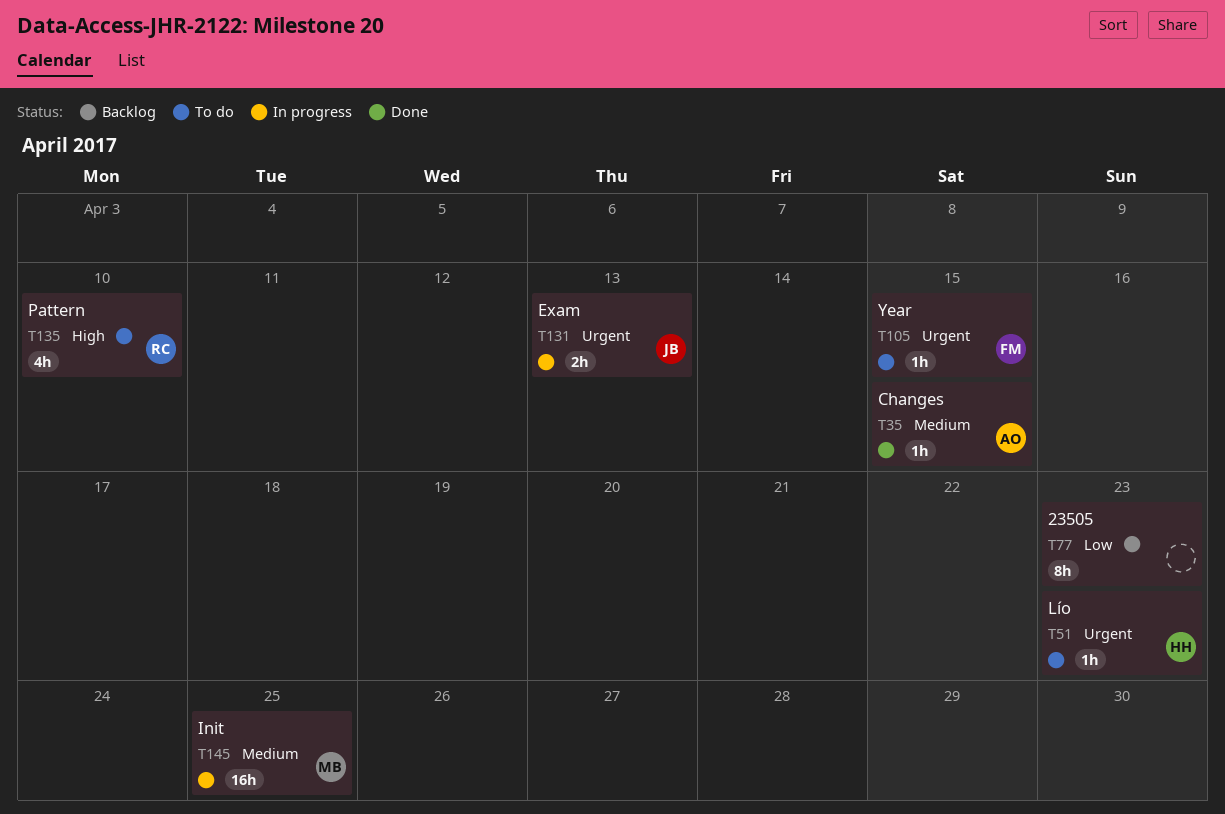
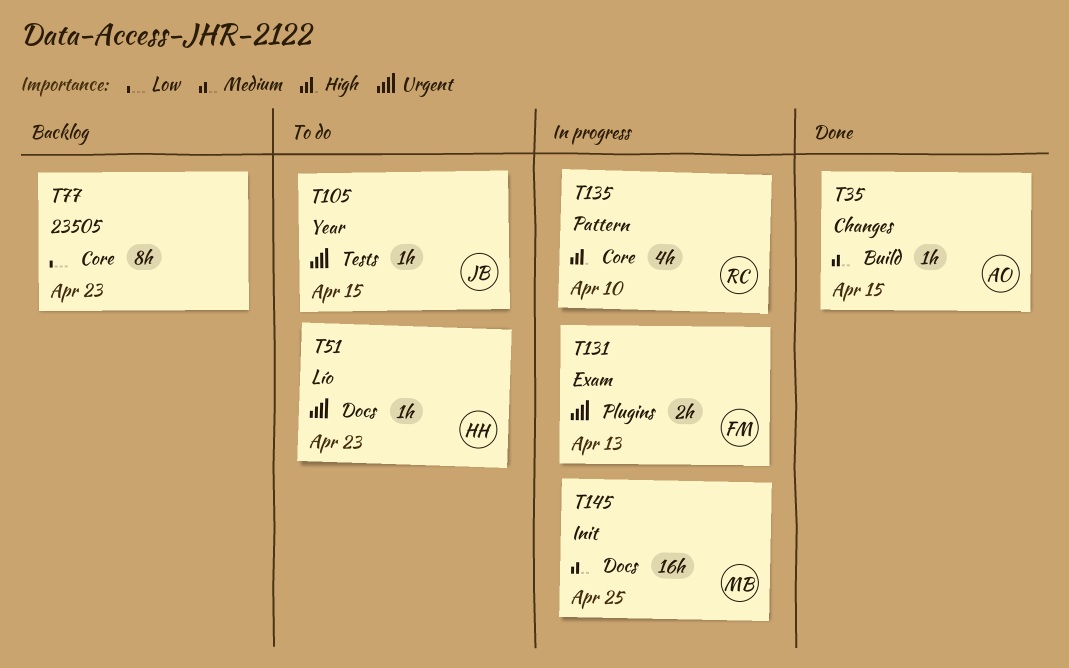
T105, owner: FM -> JB
T131, owner: JB -> FM
T135, status: To do -> In progress

